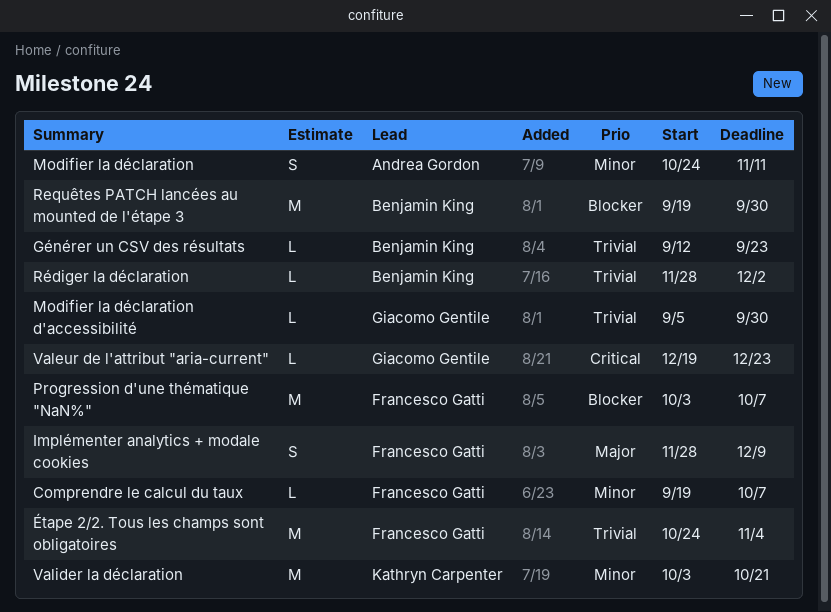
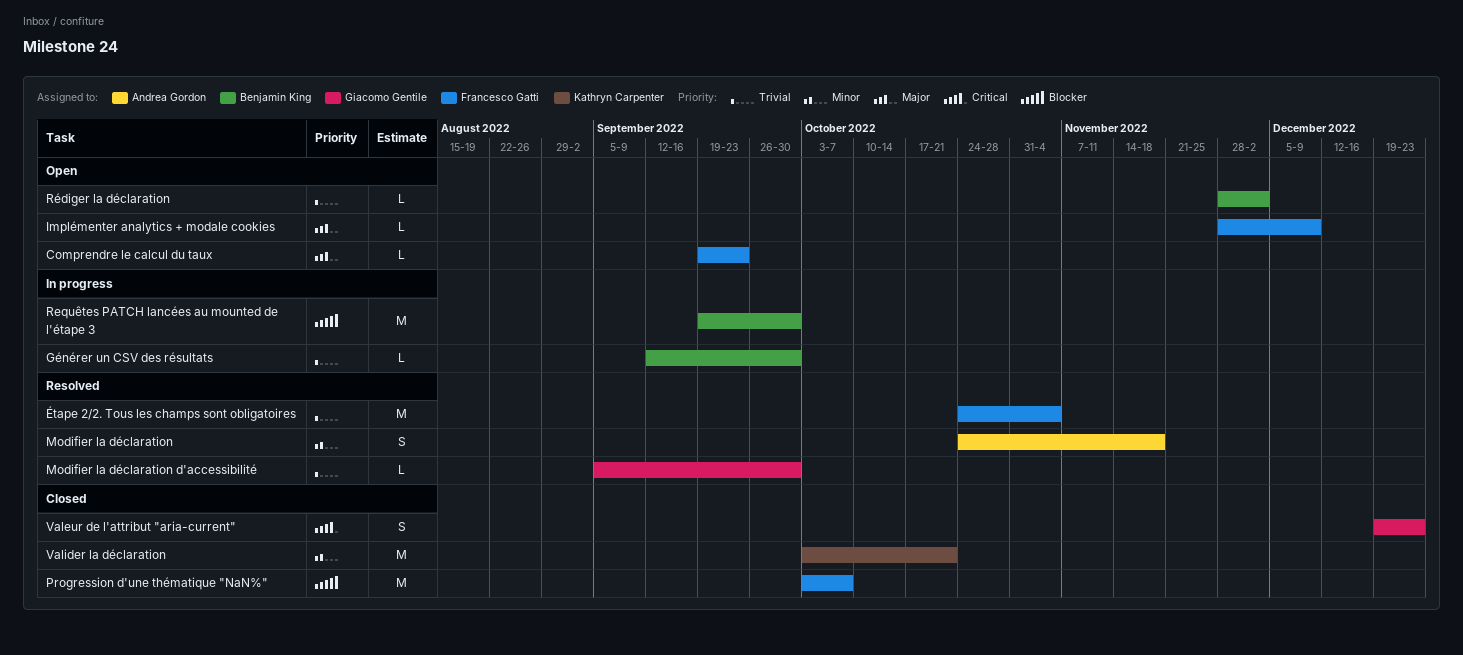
Comprendre le calcul du taux, priority: Minor -> Major
Comprendre le calcul du taux, due: Oct 7 -> Sep 23
Générer un CSV des résultats, due: Sep 23 -> Sep 30
Implémenter analytics + modale cookies, estimate: S -> L
Modifier la déclaration, due: Nov 11 -> Nov 18
Valeur de l'attribut "aria-current", estimate: L -> S

